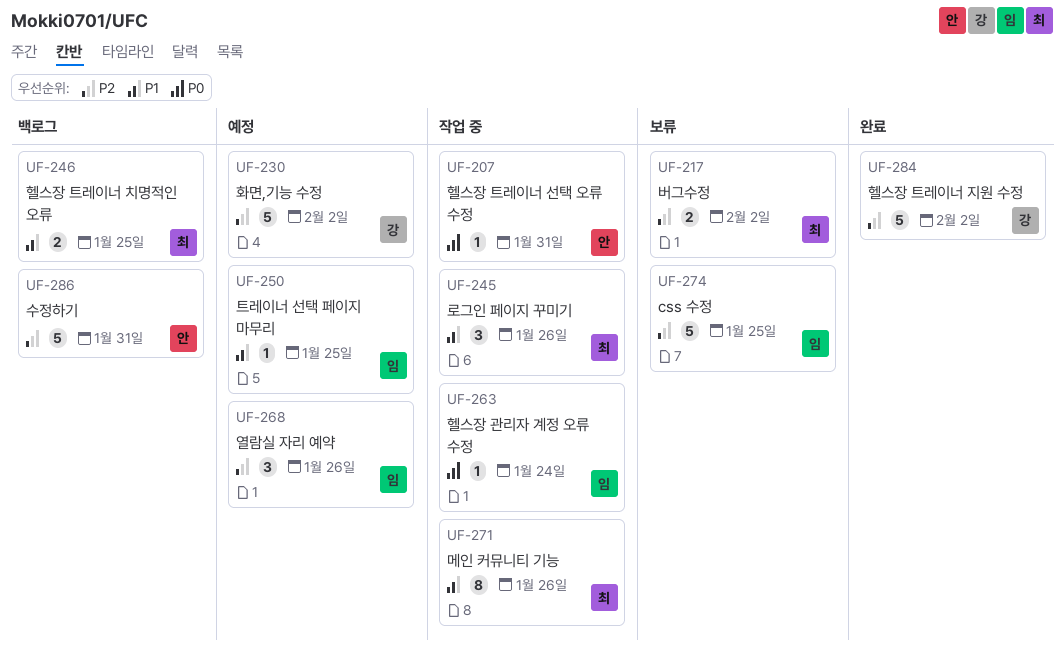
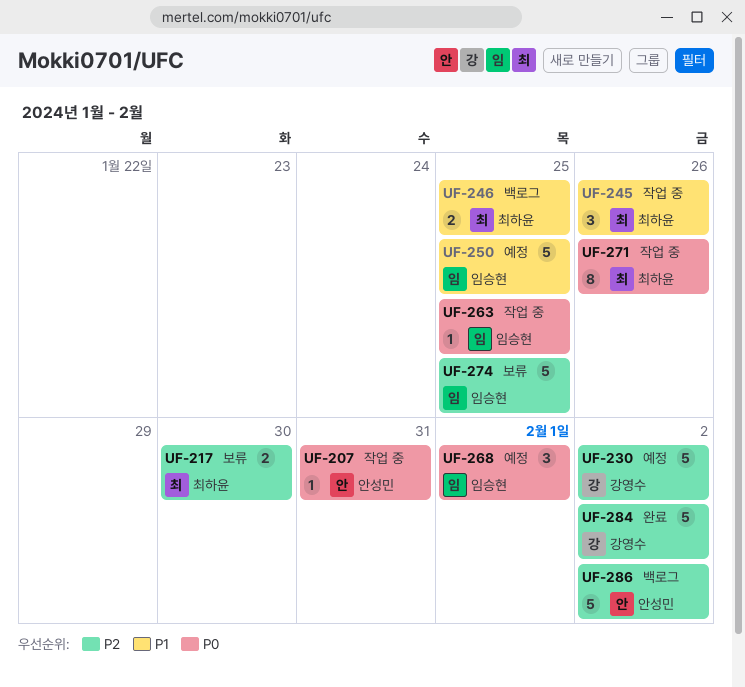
UF-217, due: Feb 2 -> Jan 30
UF-250, estimate: 1 -> 5
UF-263, due: Jan 24 -> Jan 25
UF-268, priority: P2 -> P0
UF-268, due: Jan 26 -> Feb 1
UF-271, priority: P1 -> P0
UF-286, due: Jan 31 -> Feb 2

